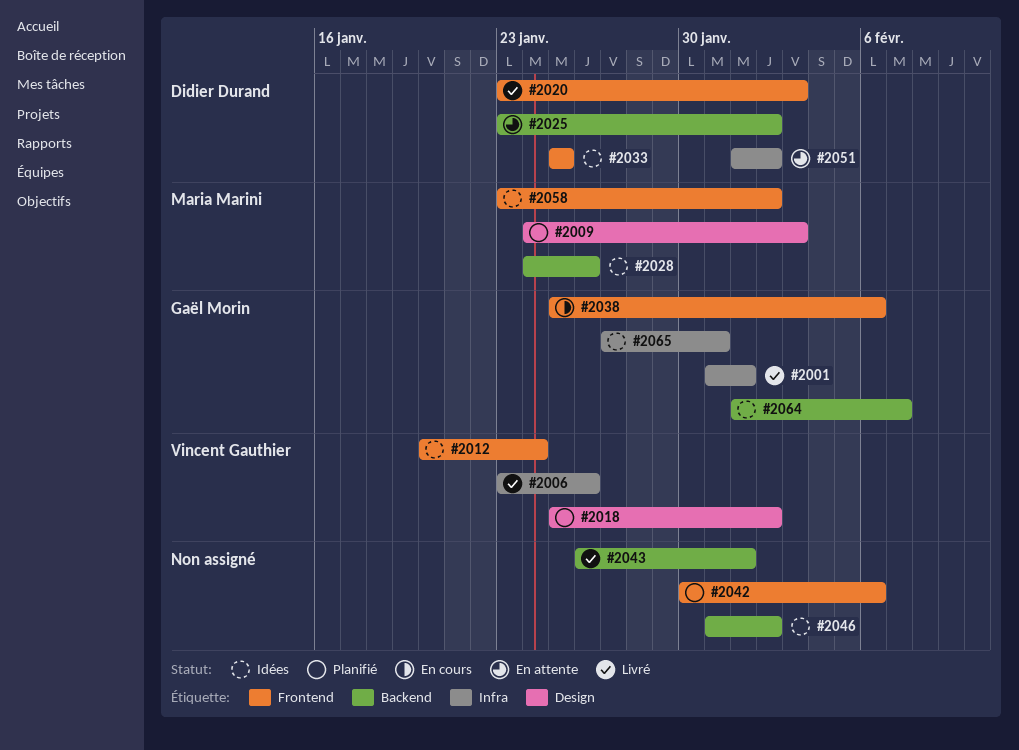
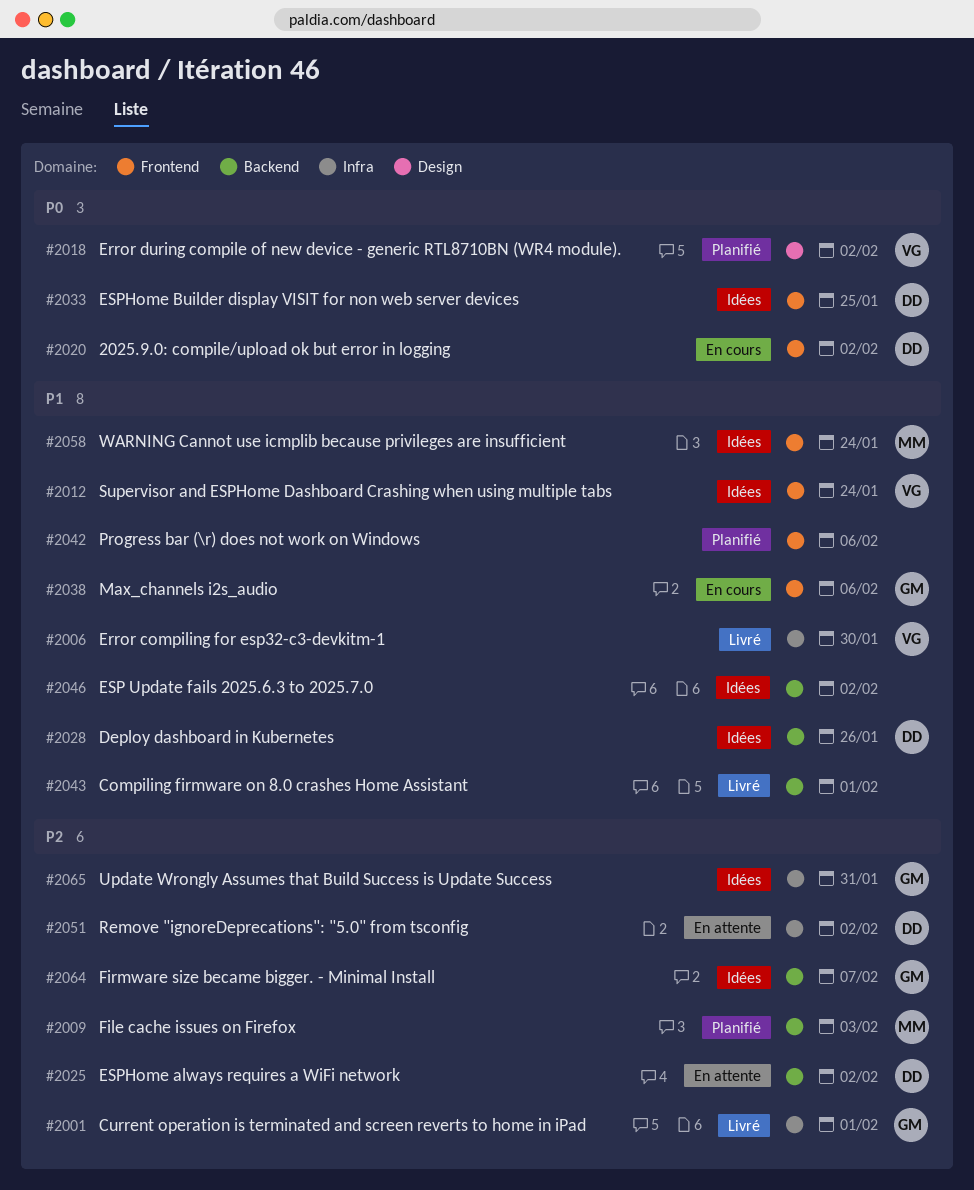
#2006, due: Jan 26 -> Jan 30
#2009, label: Design -> Backend
#2020, status: Livré -> En cours
#2020, due: Feb 3 -> Feb 2
#2028, owner: Maria Marini -> Didier Durand
#2058, due: Feb 2 -> Jan 24

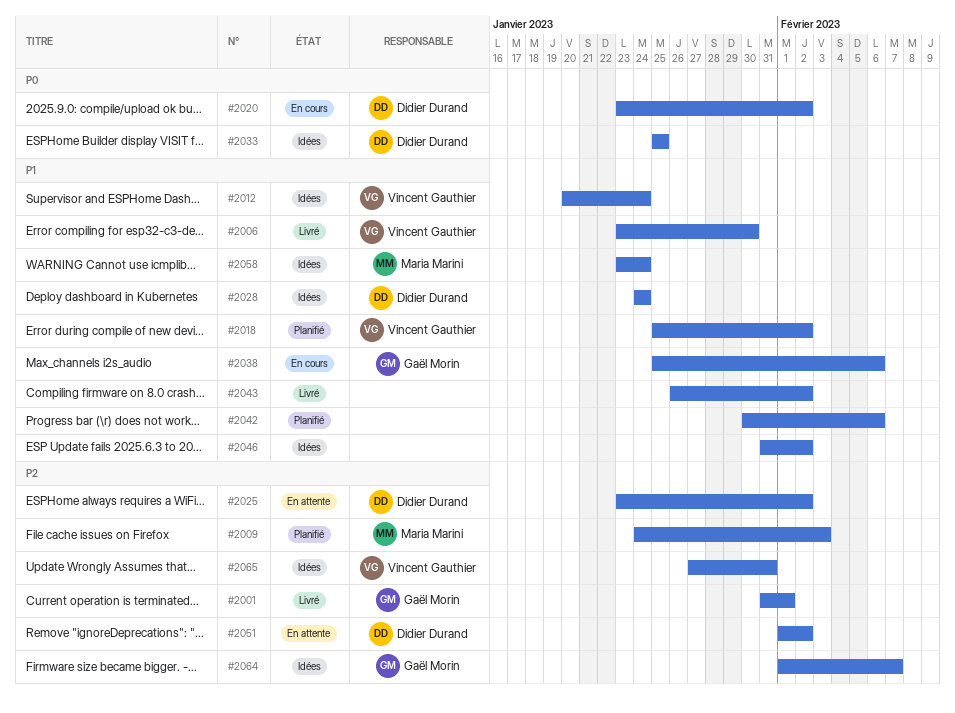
#2018, priority: P0 -> P1
#2028, due: Jan 26 -> Jan 24
#2043, due: Feb 1 -> Feb 2
#2065, owner: Gaël Morin -> Vincent Gauthier

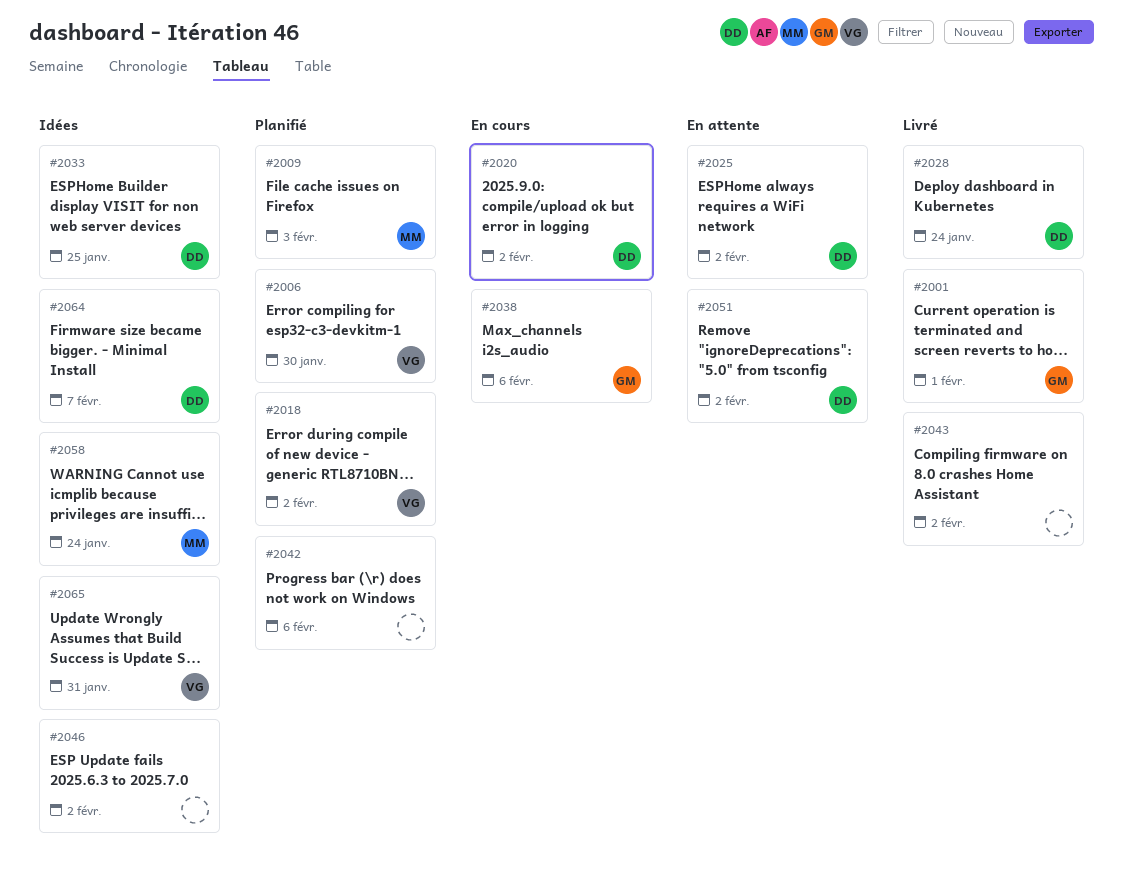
#2006, status: Livré -> Planifié
#2012: present -> none
#2028, status: Idées -> Livré
#2064, owner: Gaël Morin -> Didier Durand

